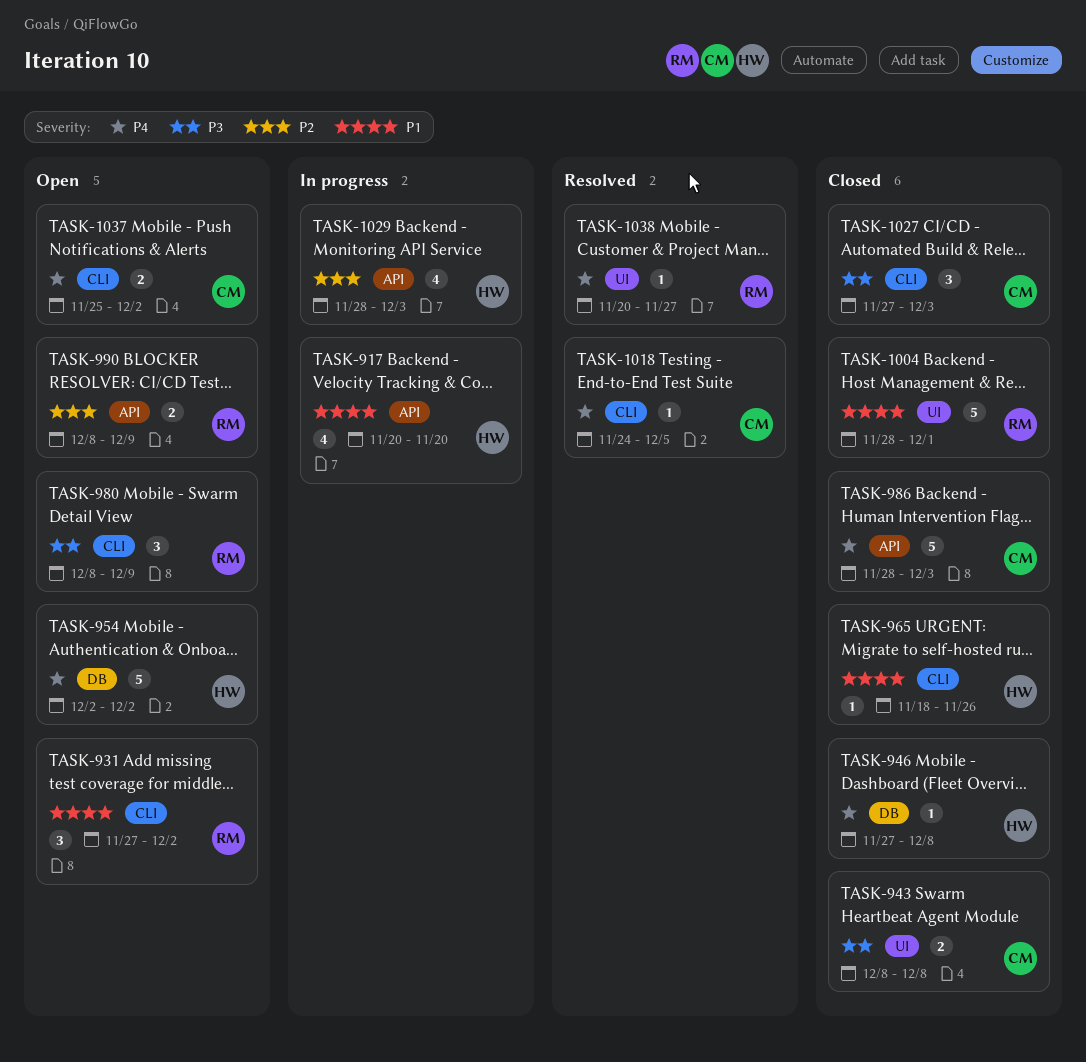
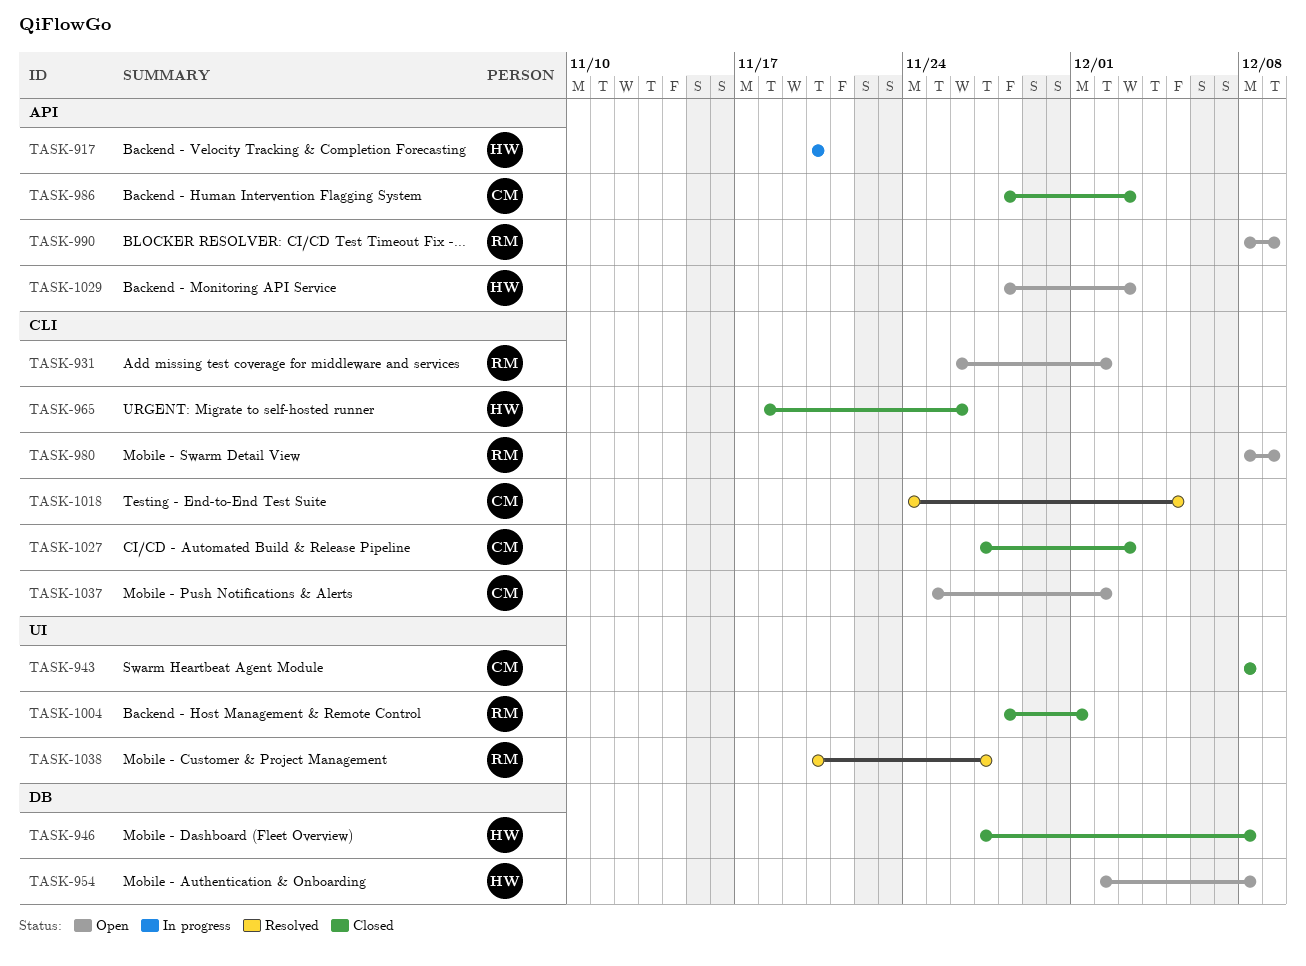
TASK-931, start: Nov 27 -> Nov 26
TASK-954, due: Dec 2 -> Dec 8
TASK-1029, status: In progress -> Open

